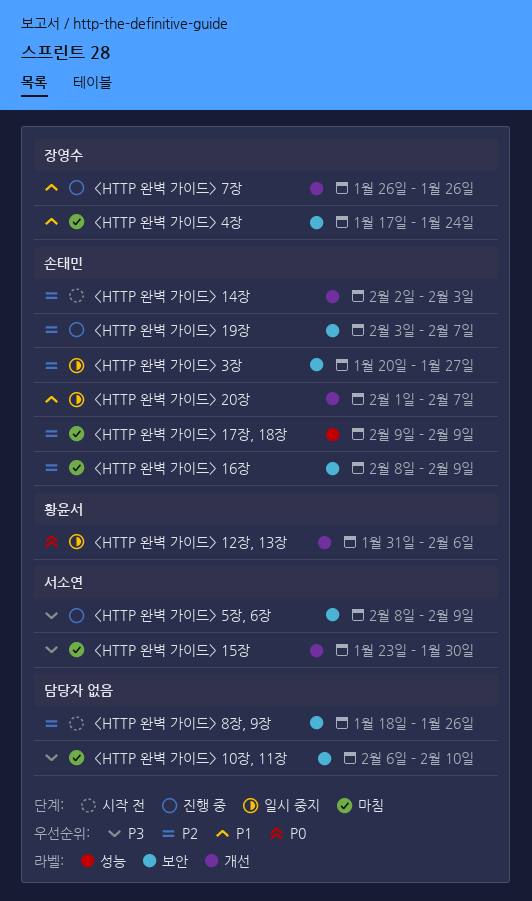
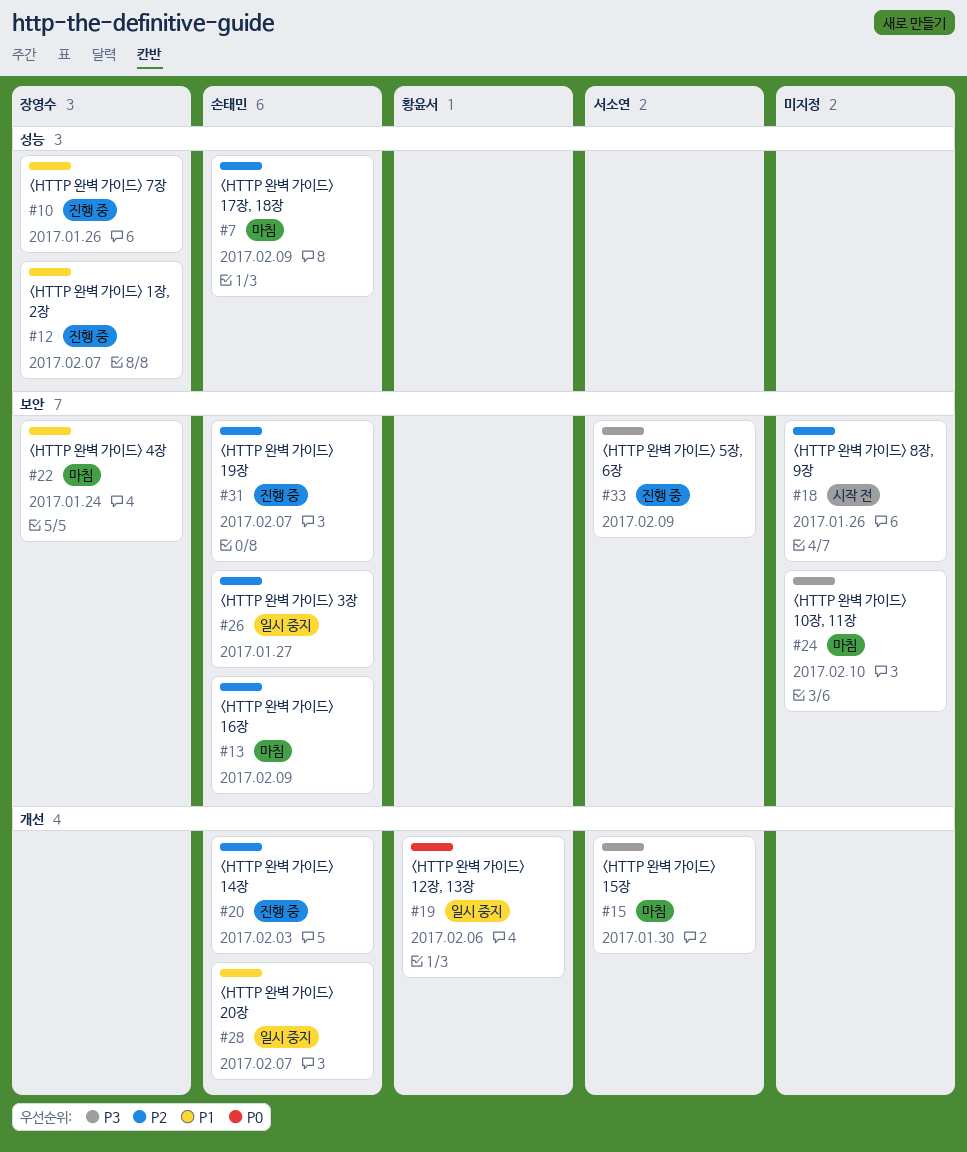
<HTTP 완벽 가이드> 14장, status: 시작 전 -> 진행 중
<HTTP 완벽 가이드> 1장, 2장: none -> present
<HTTP 완벽 가이드> 7장, label: 개선 -> 성능

